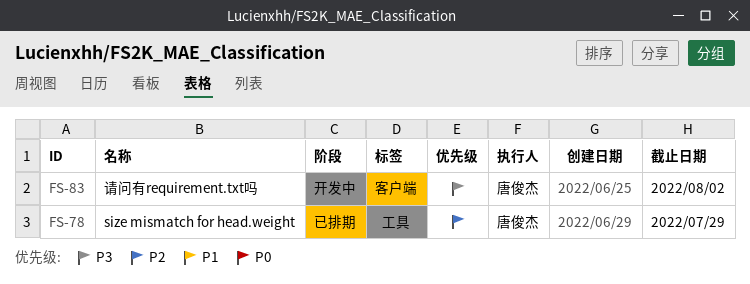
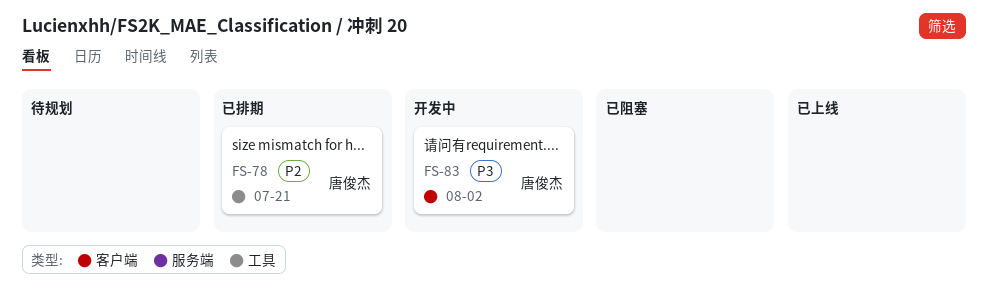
FS-78, due: Jul 29 -> Jul 21

